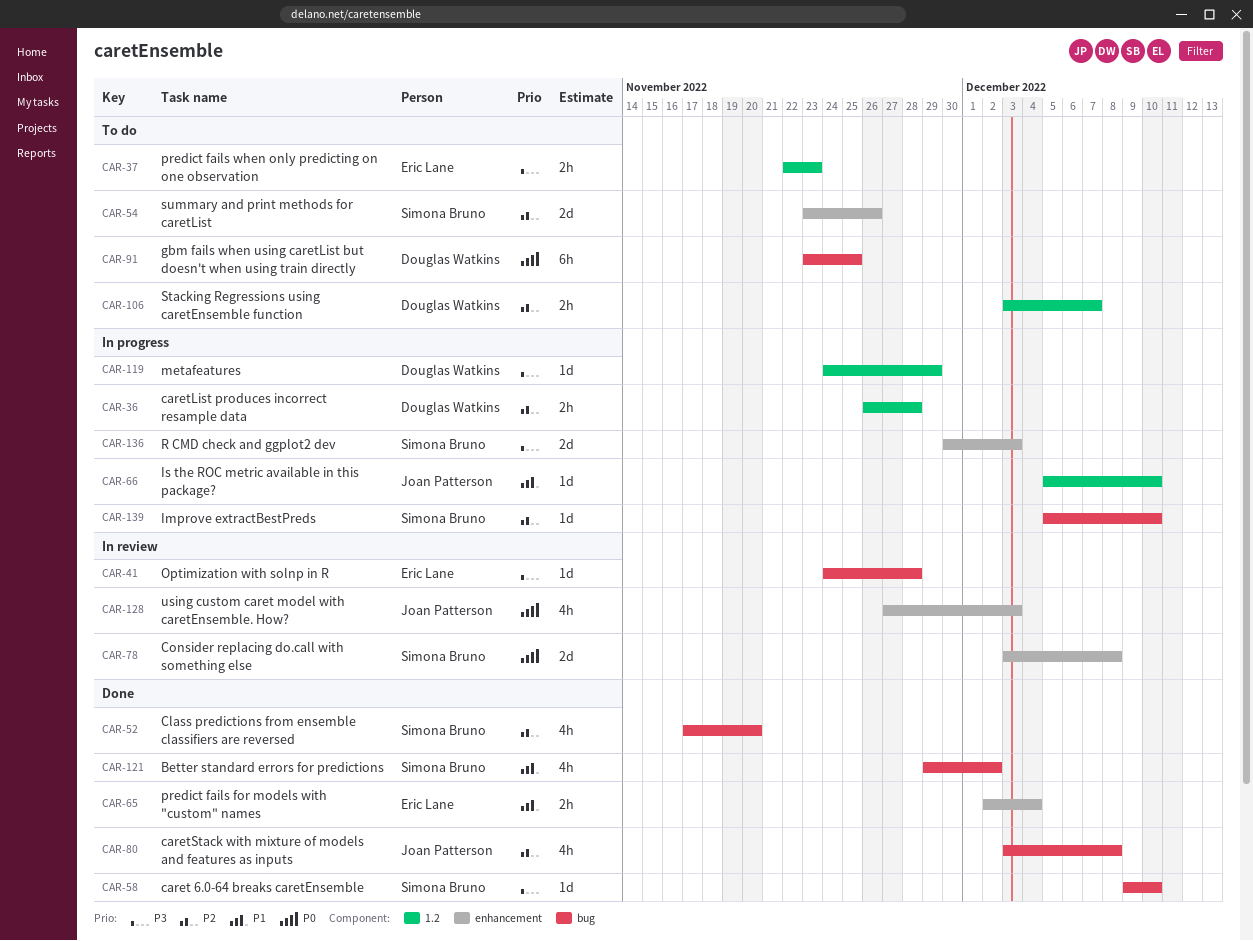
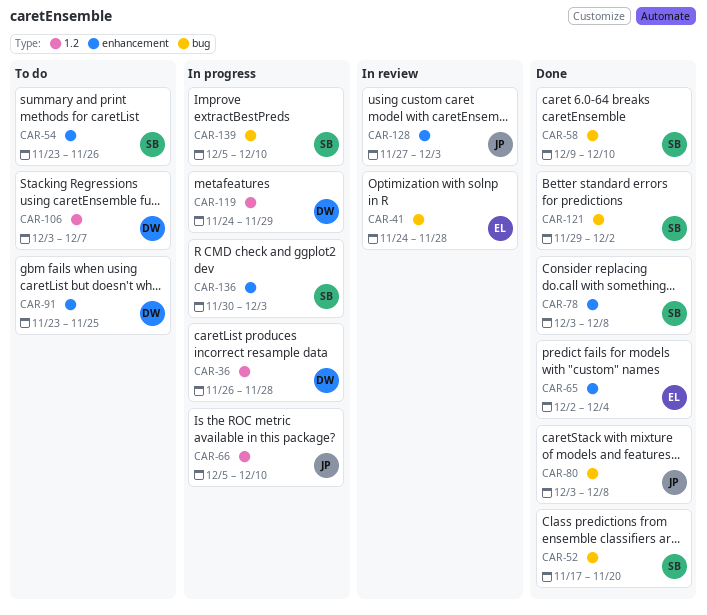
CAR-37: present -> none
CAR-78, status: In review -> Done
CAR-91, label: bug -> enhancement

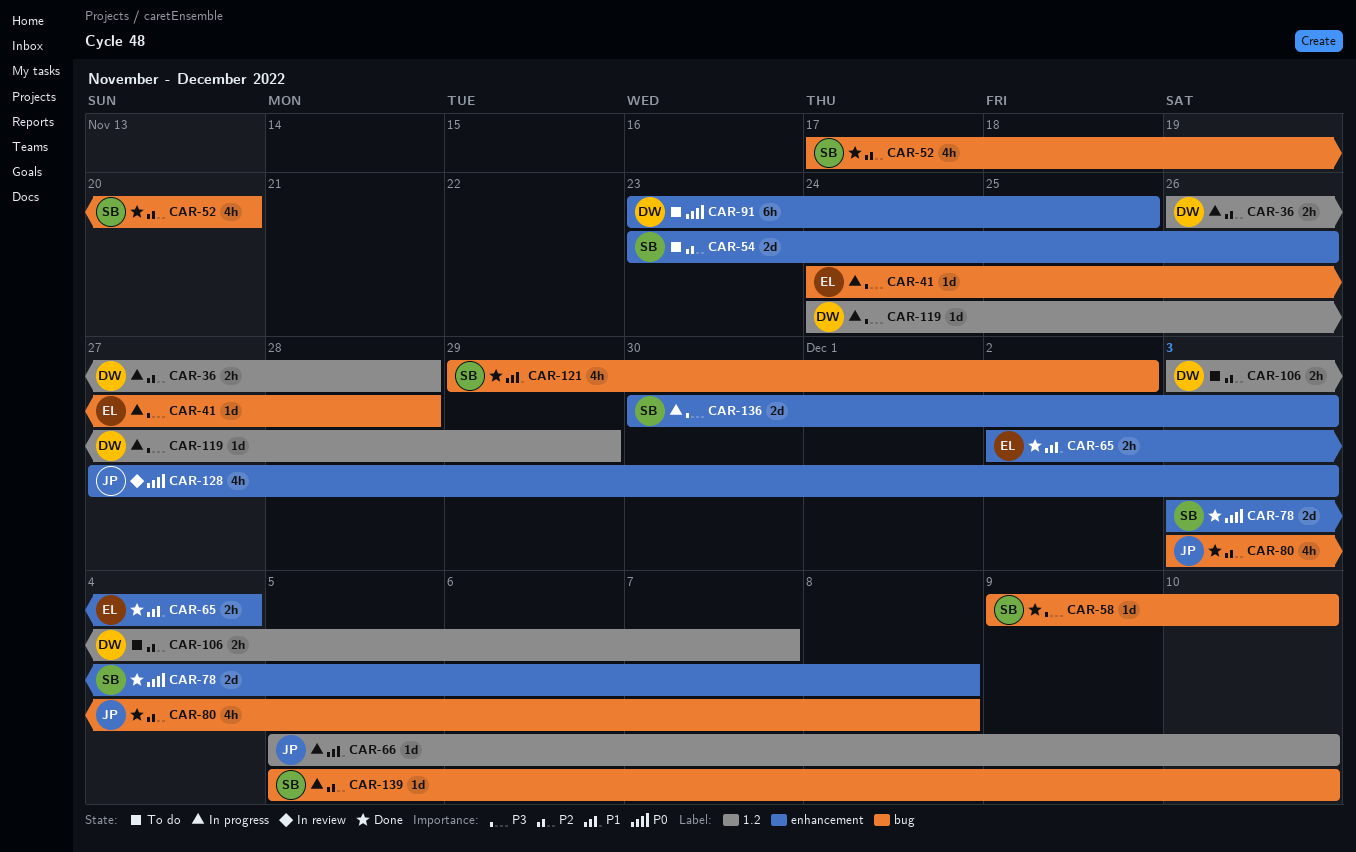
CAR-41, status: In review -> In progress

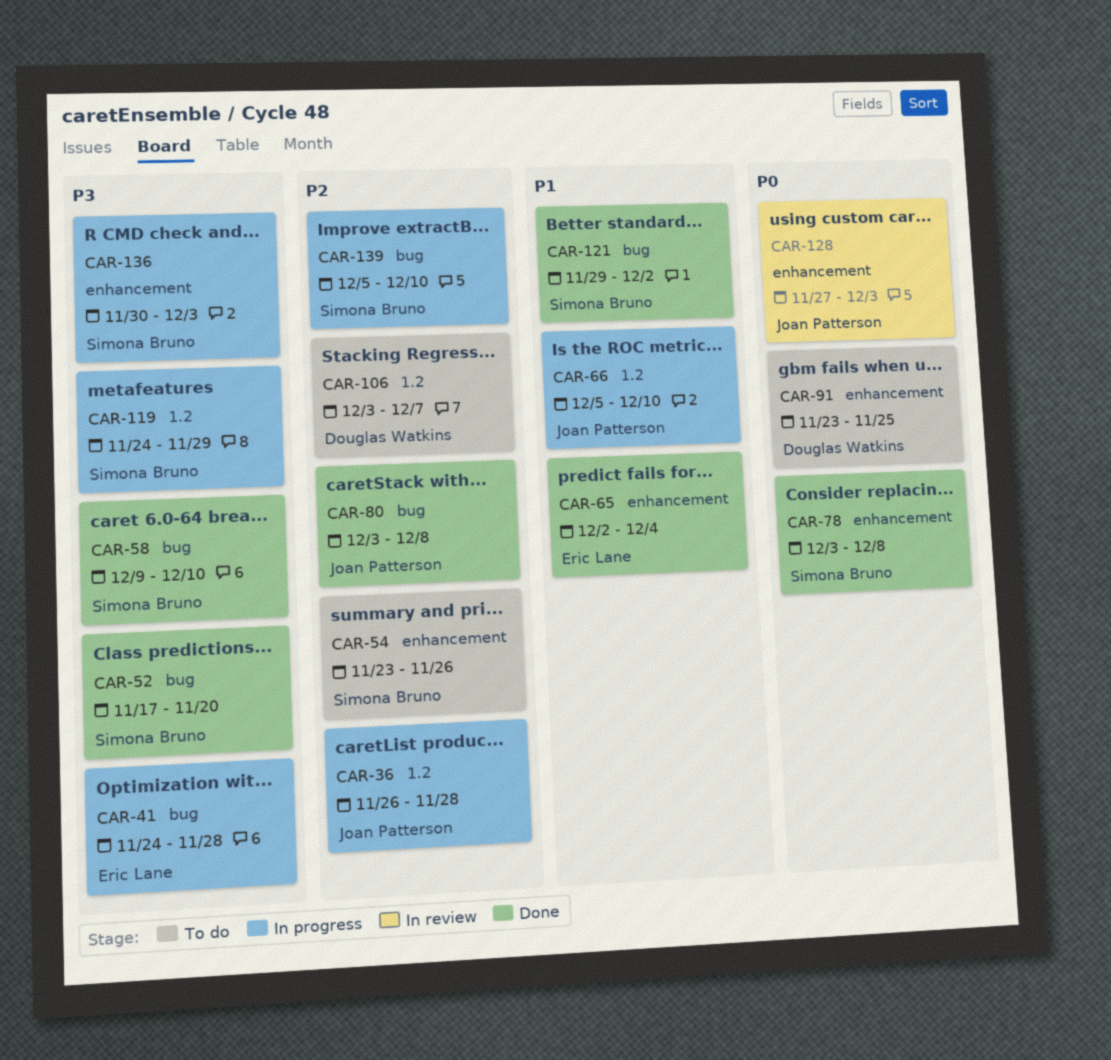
CAR-36, owner: Douglas Watkins -> Joan Patterson
CAR-52, priority: P2 -> P3
CAR-119, owner: Douglas Watkins -> Simona Bruno

